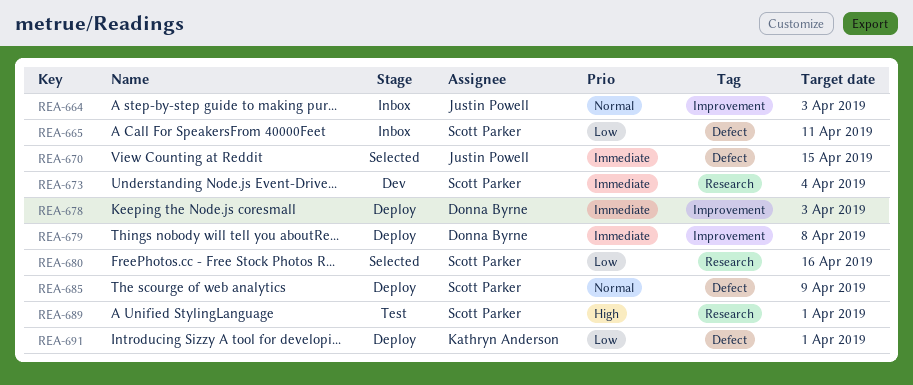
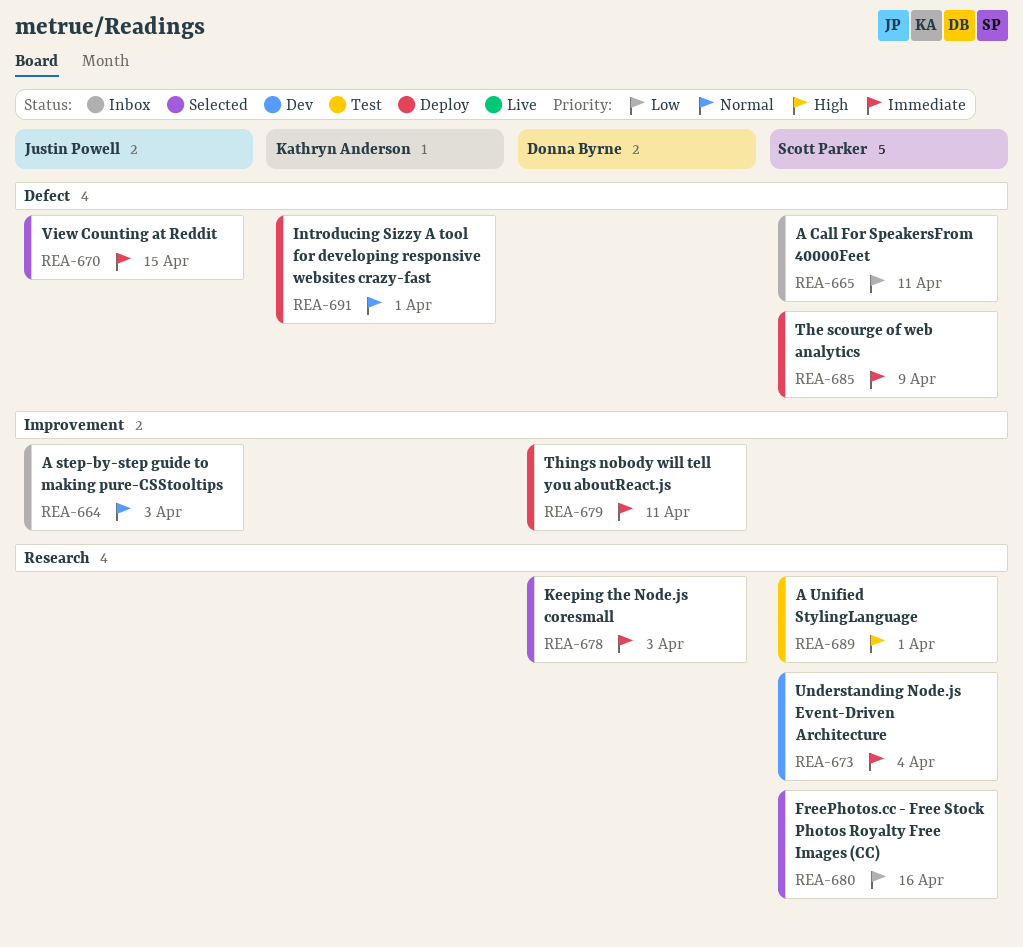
REA-678, status: Deploy -> Selected
REA-678, label: Improvement -> Research
REA-679, due: Apr 8 -> Apr 11
REA-685, priority: Normal -> Immediate
REA-691, priority: Low -> Normal

